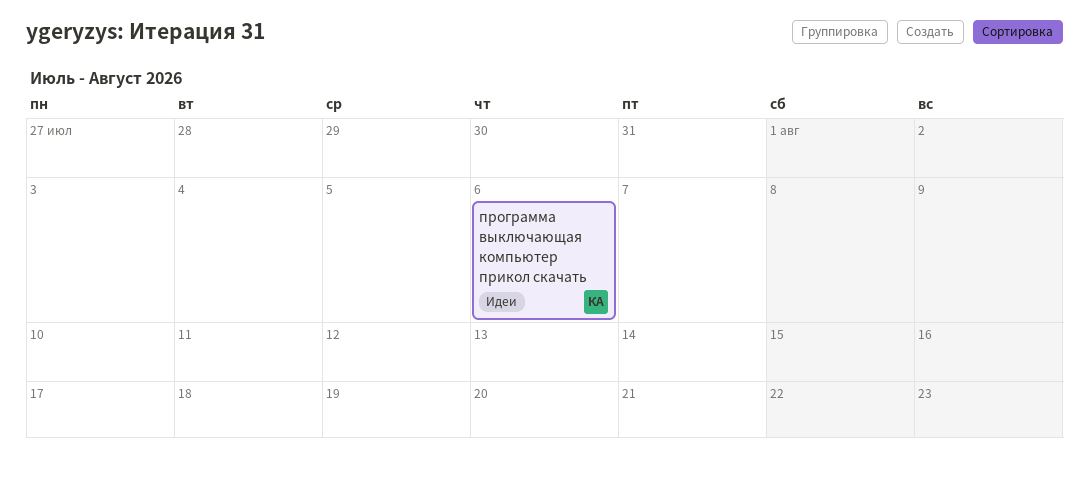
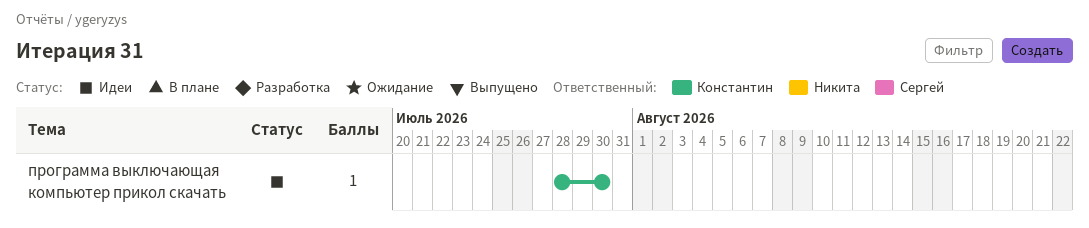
программа выключающая компьютер прикол скачать, due: Aug 6 -> Jul 30

